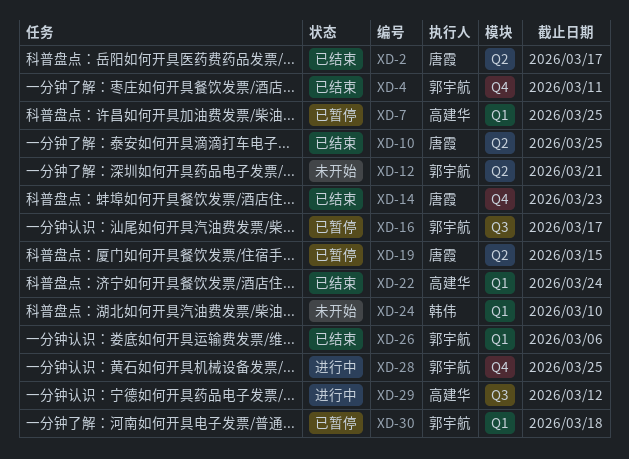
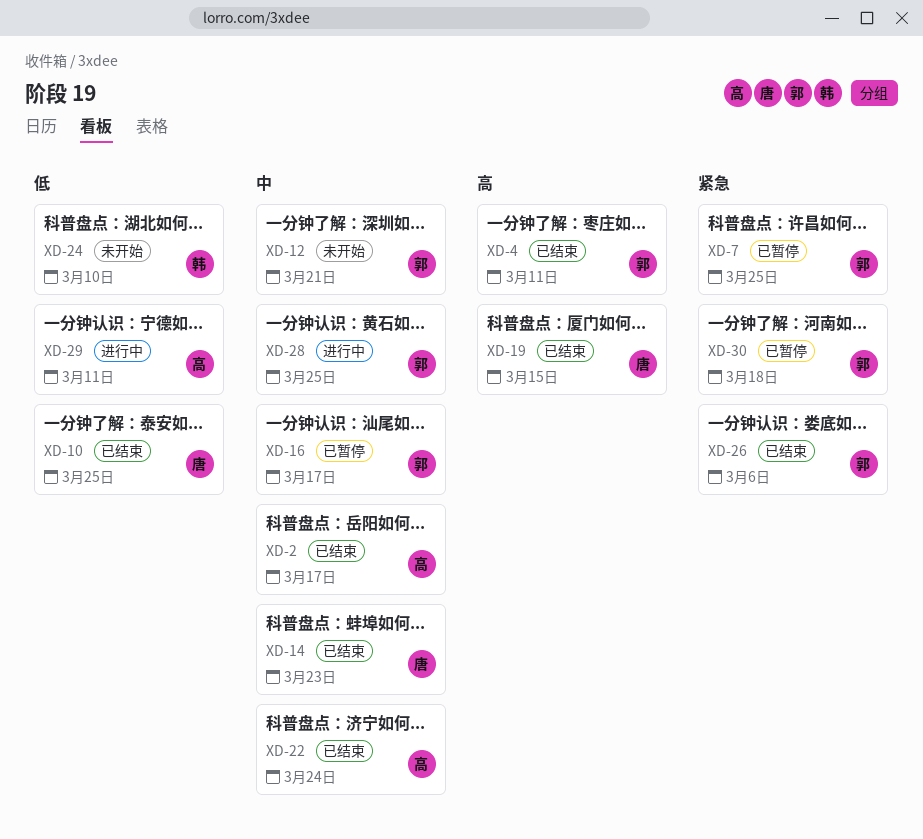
XD-2, owner: 唐霞 -> 高建华
XD-7, owner: 高建华 -> 郭宇航
XD-19, status: 已暂停 -> 已结束
XD-29, due: Mar 12 -> Mar 11

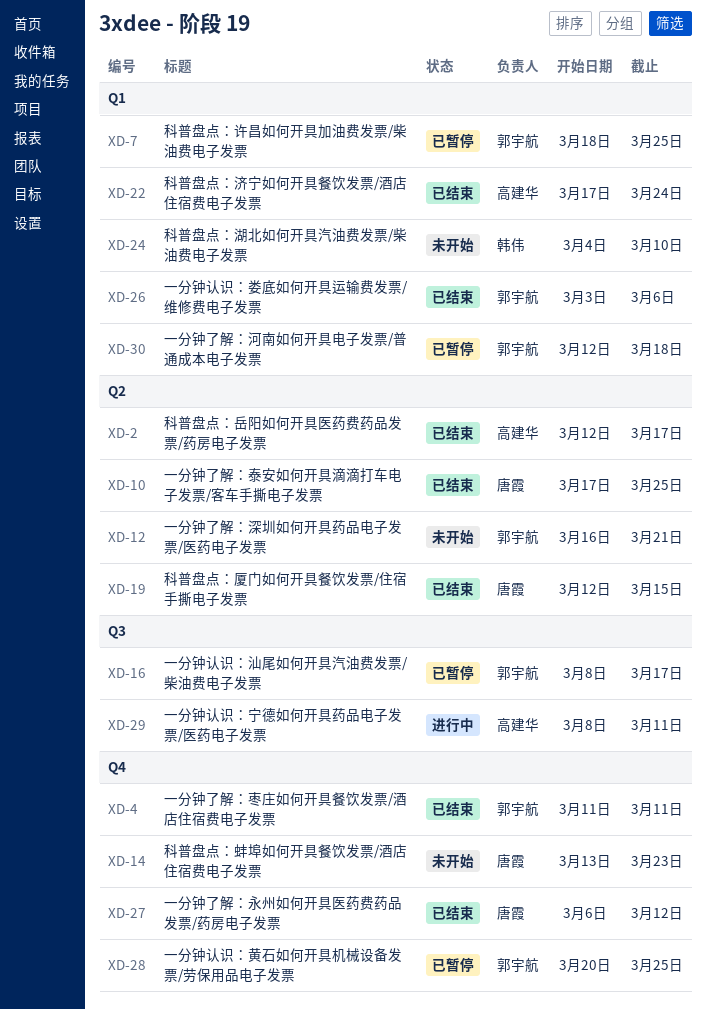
XD-14, status: 已结束 -> 未开始
XD-27: none -> present
XD-28, status: 进行中 -> 已暂停

